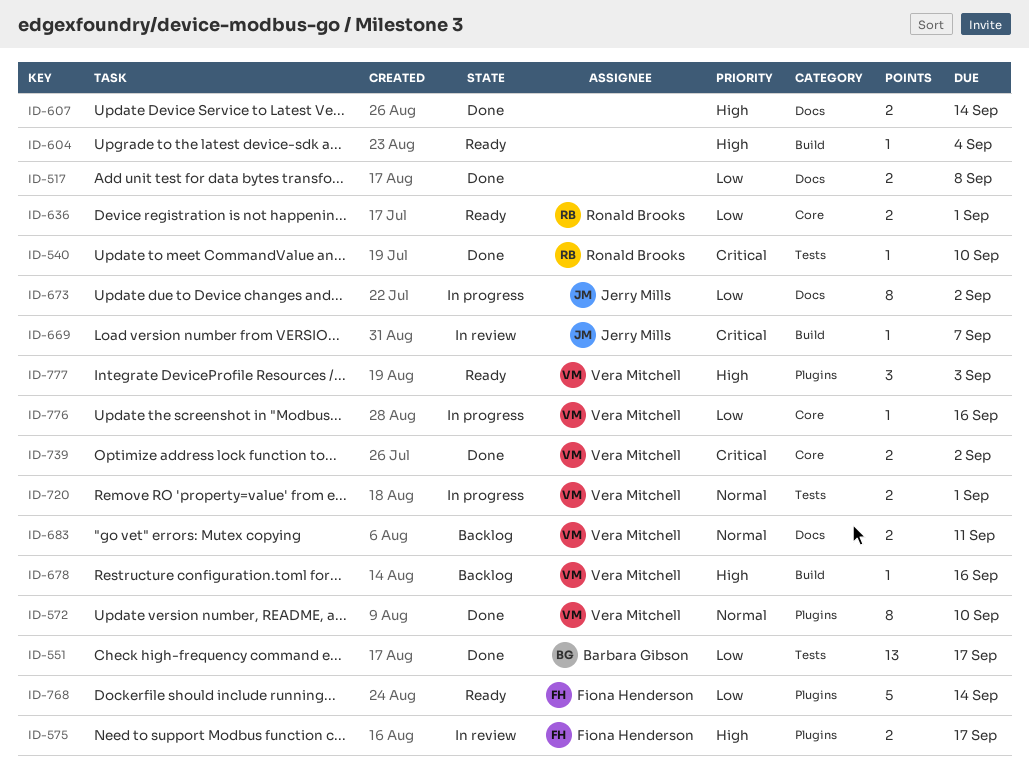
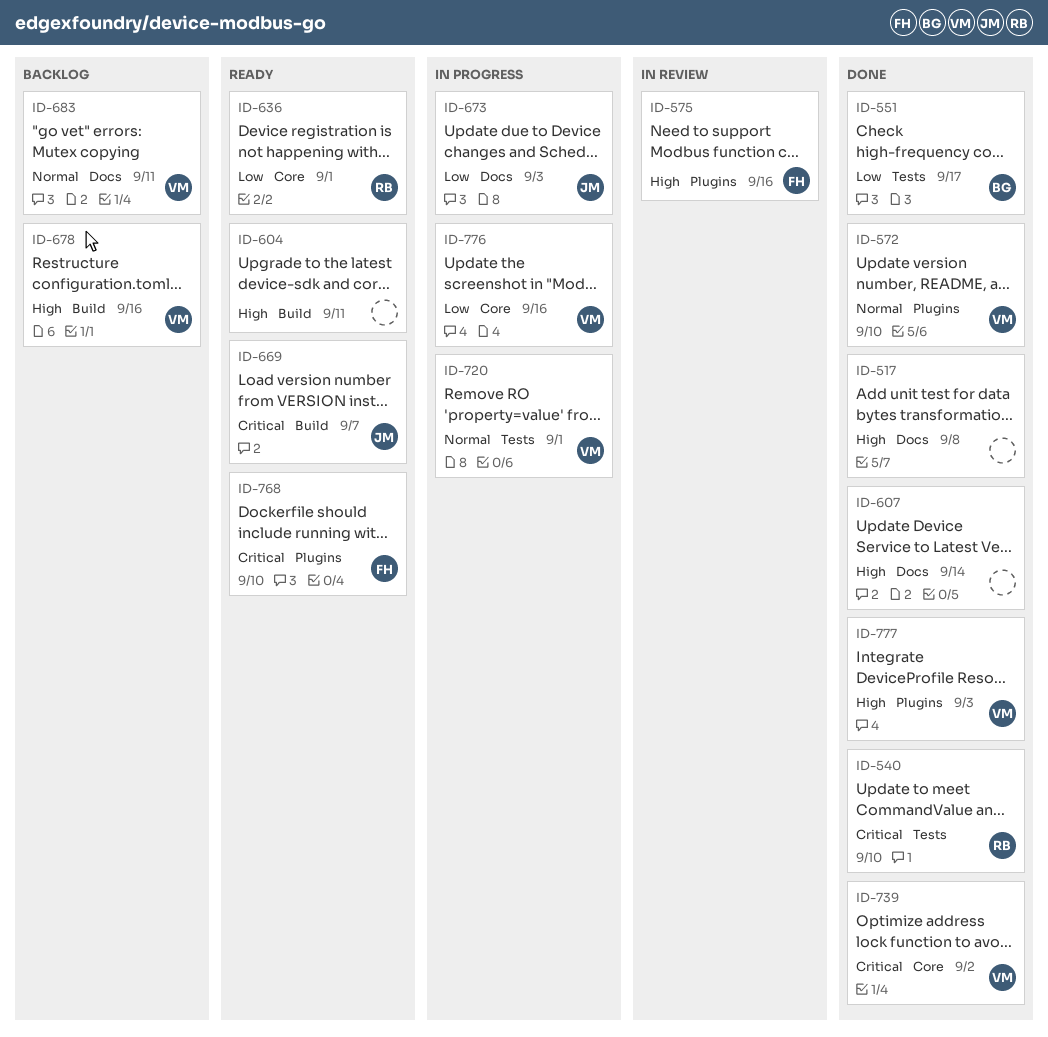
ID-517, priority: Low -> High
ID-575, due: Sep 17 -> Sep 16
ID-604, due: Sep 4 -> Sep 11
ID-669, status: In review -> Ready
ID-673, due: Sep 2 -> Sep 3
ID-768, priority: Low -> Critical
ID-768, due: Sep 14 -> Sep 10
ID-777, status: Ready -> Done

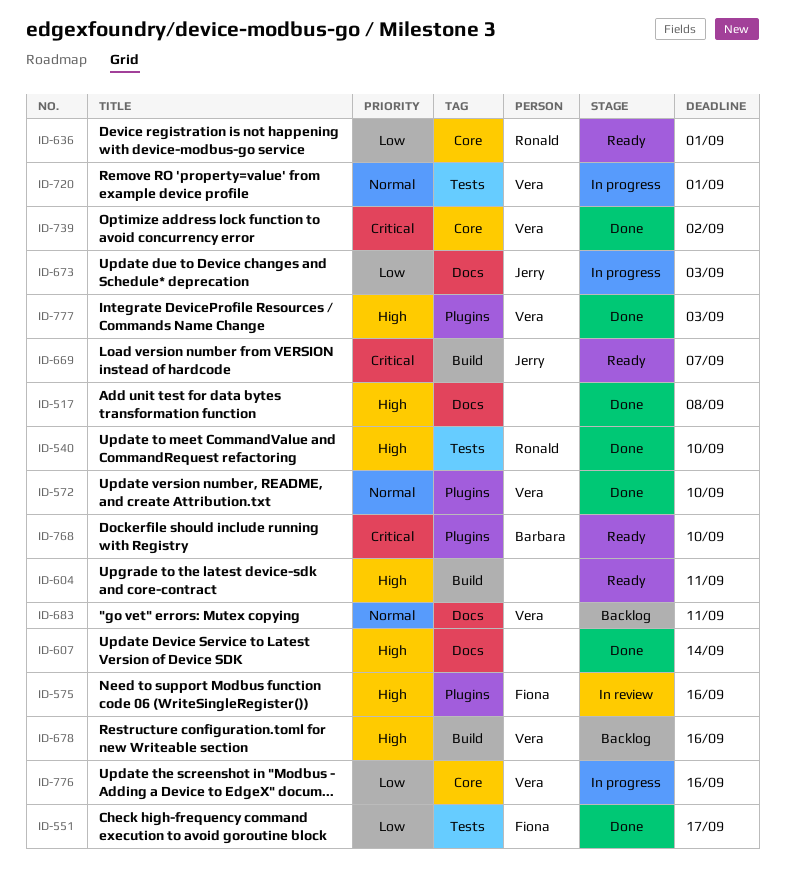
ID-540, priority: Critical -> High
ID-551, owner: Barbara -> Fiona
ID-768, owner: Fiona -> Barbara

